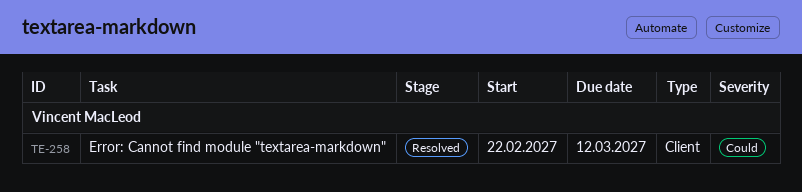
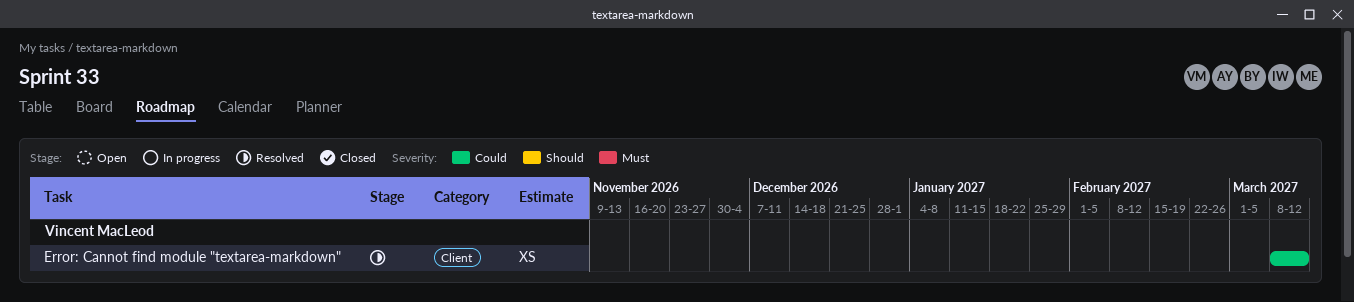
Error: Cannot find module "textarea-markdown", start: Feb 22 -> Mar 8

